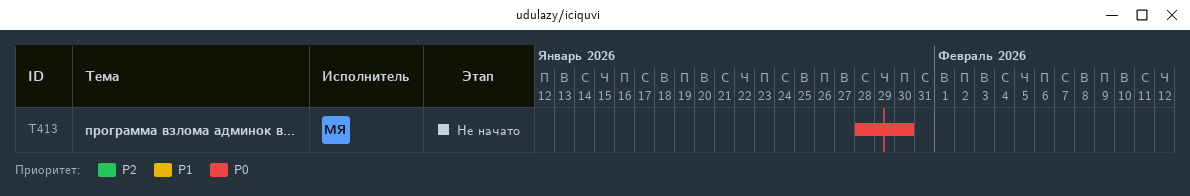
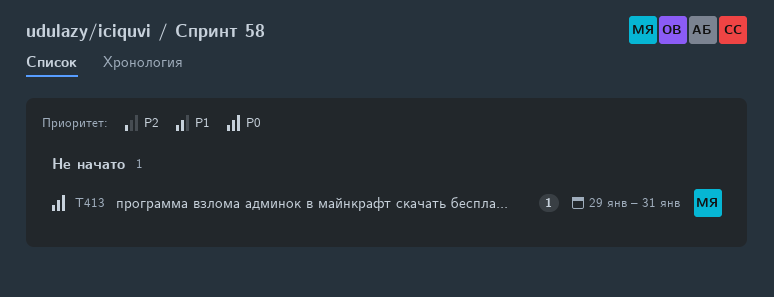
T413, start: Jan 28 -> Jan 29
T413, due: Jan 30 -> Jan 31

